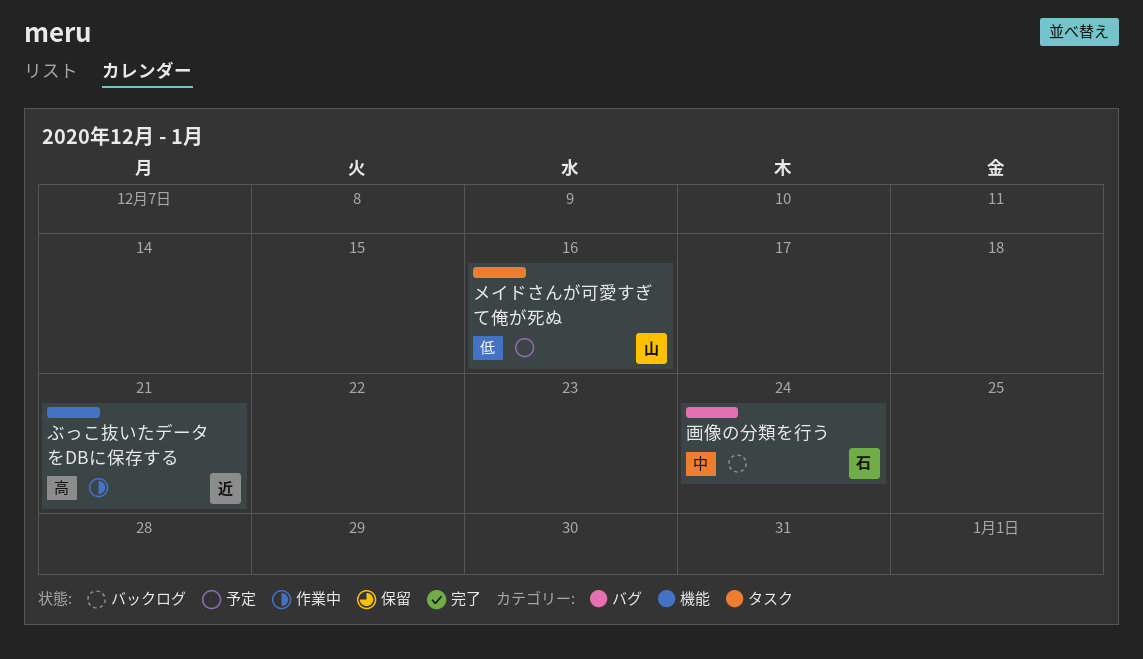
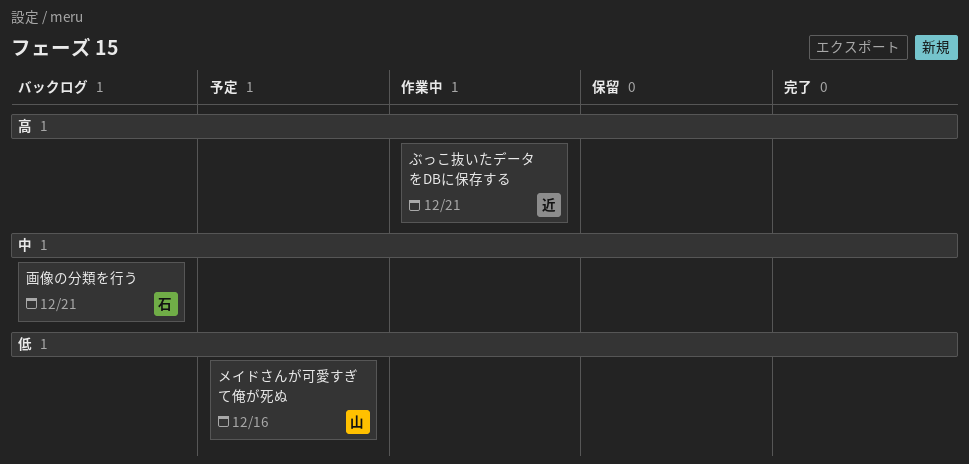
画像の分類を行う, due: Dec 24 -> Dec 21

